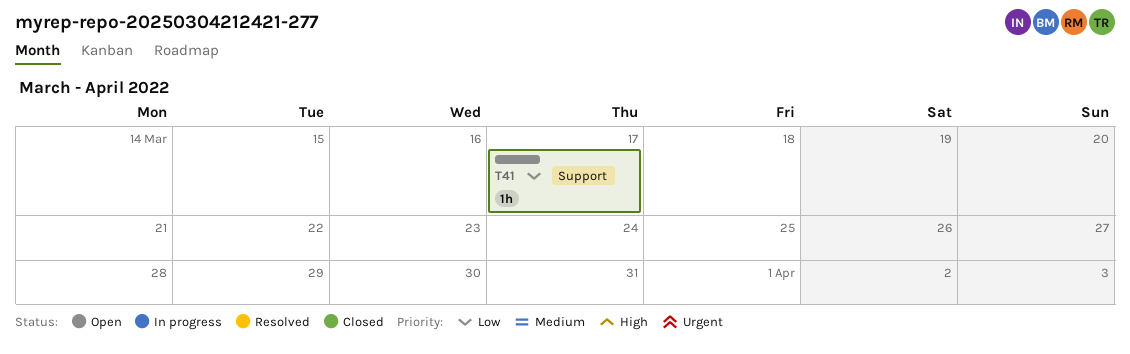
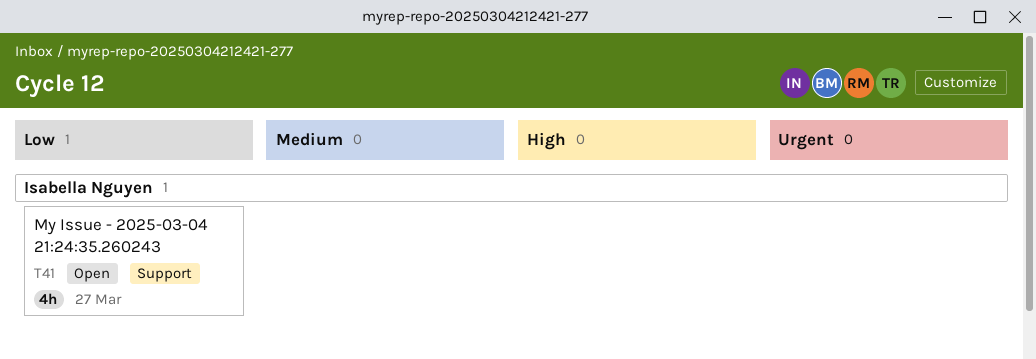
T41, estimate: 1h -> 4h
T41, due: Mar 17 -> Mar 27

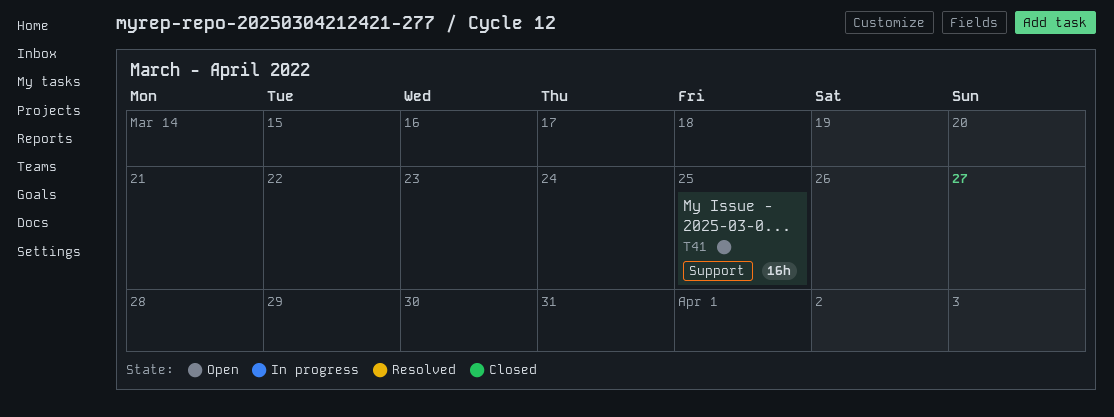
T41, estimate: 4h -> 16h
T41, due: Mar 27 -> Mar 25

